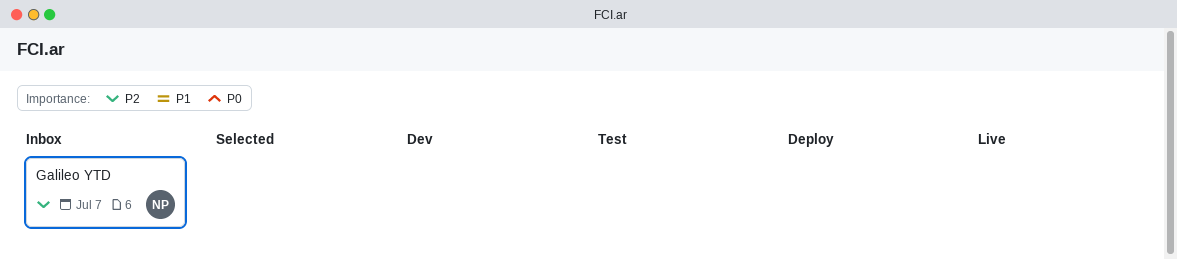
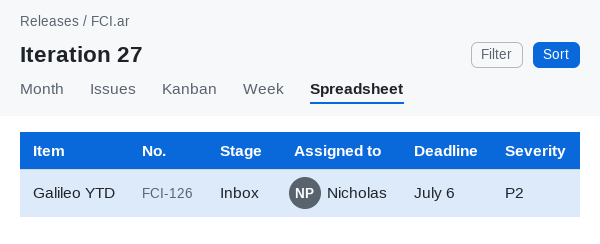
Galileo YTD, due: Jul 7 -> Jul 6

